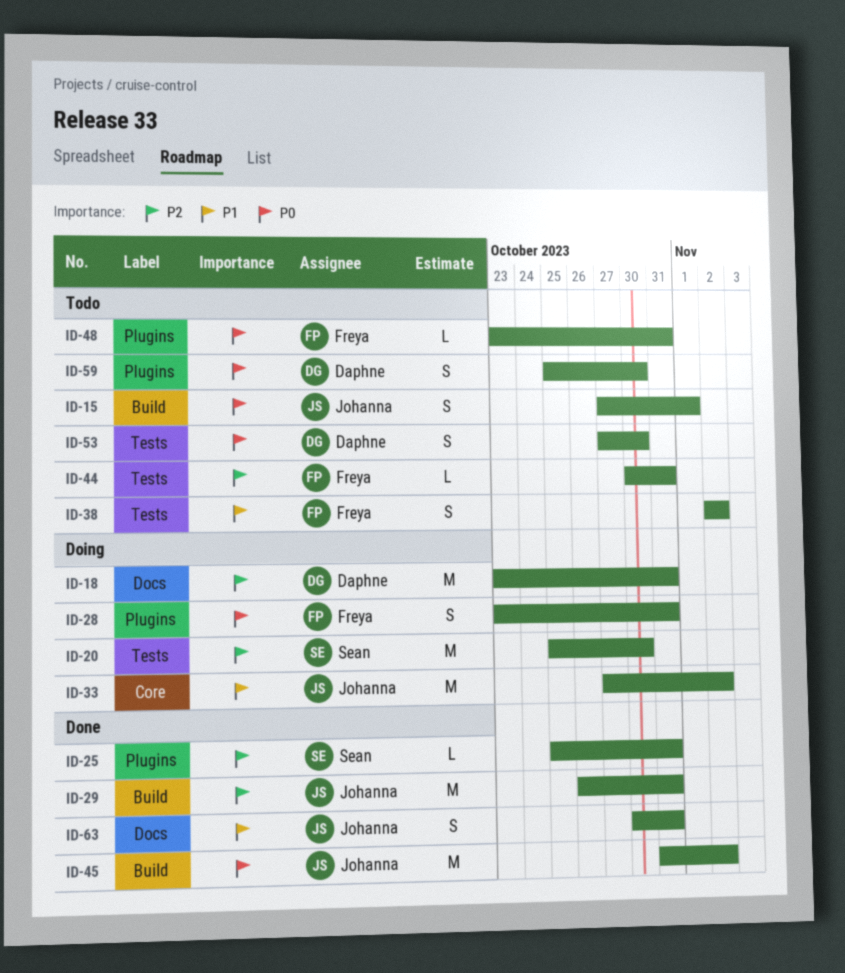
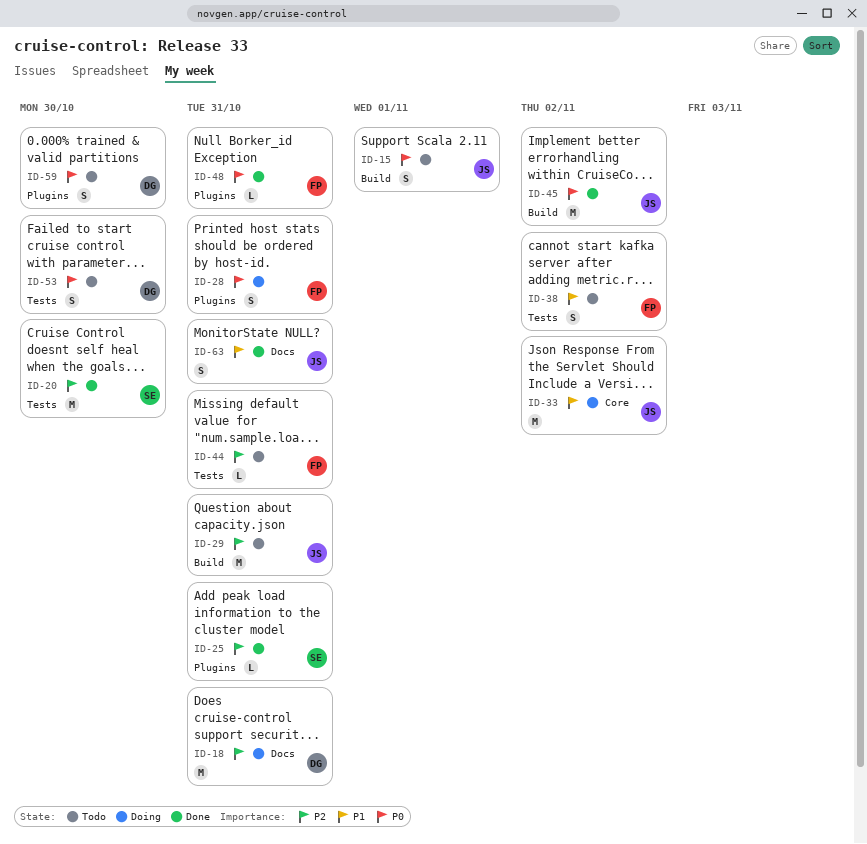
ID-20, status: Doing -> Done
ID-29, status: Done -> Todo
ID-48, status: Todo -> Done

